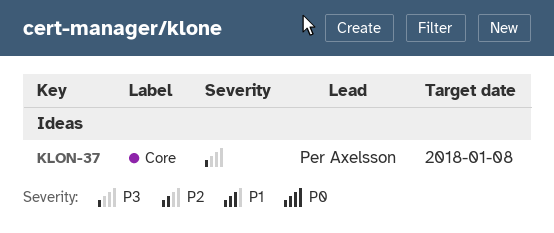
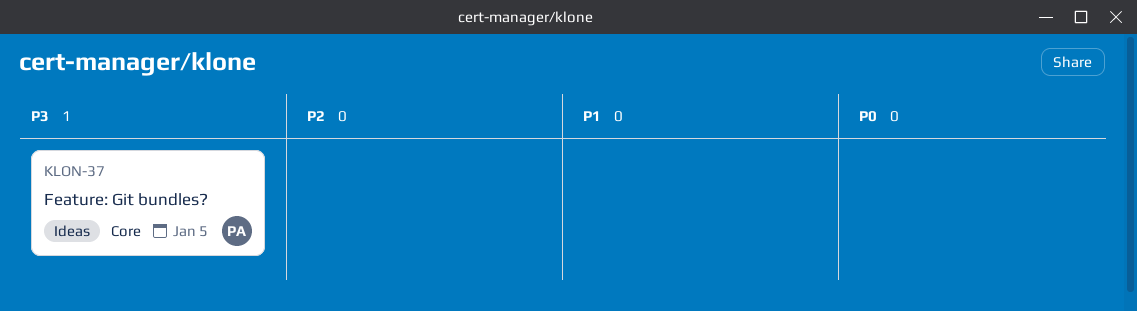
KLON-37, due: Jan 8 -> Jan 5

